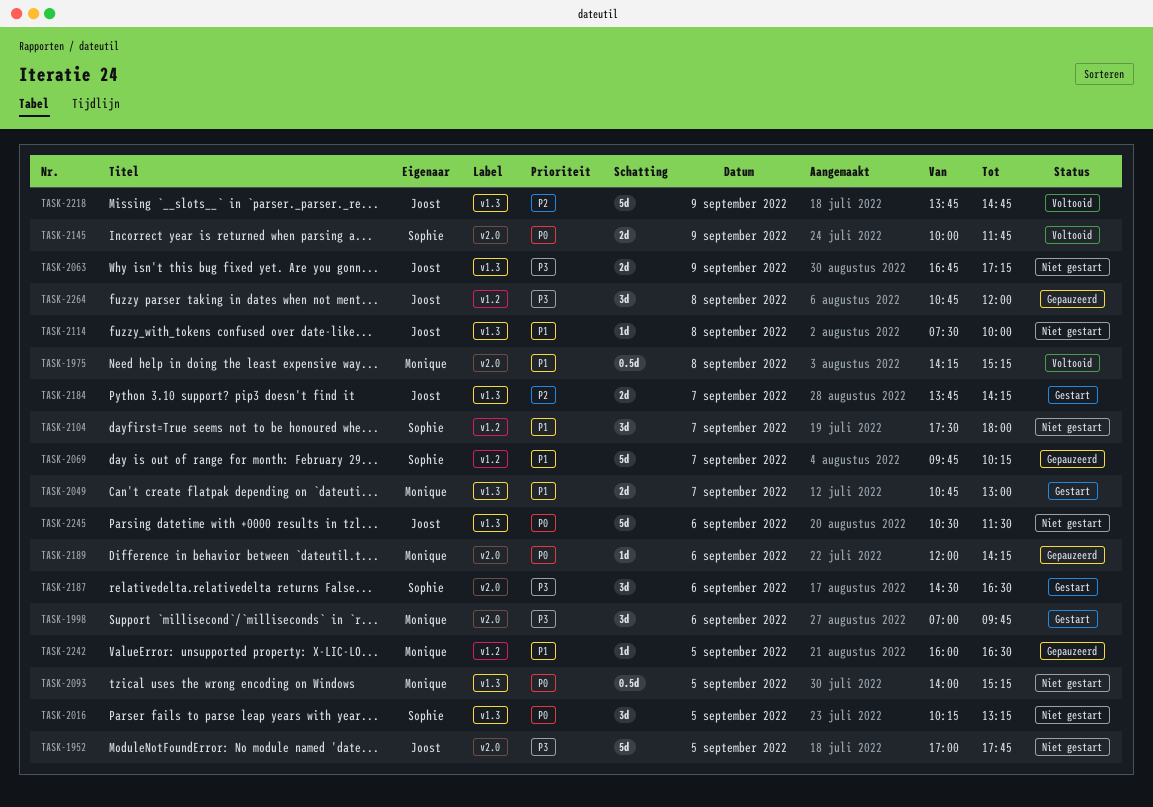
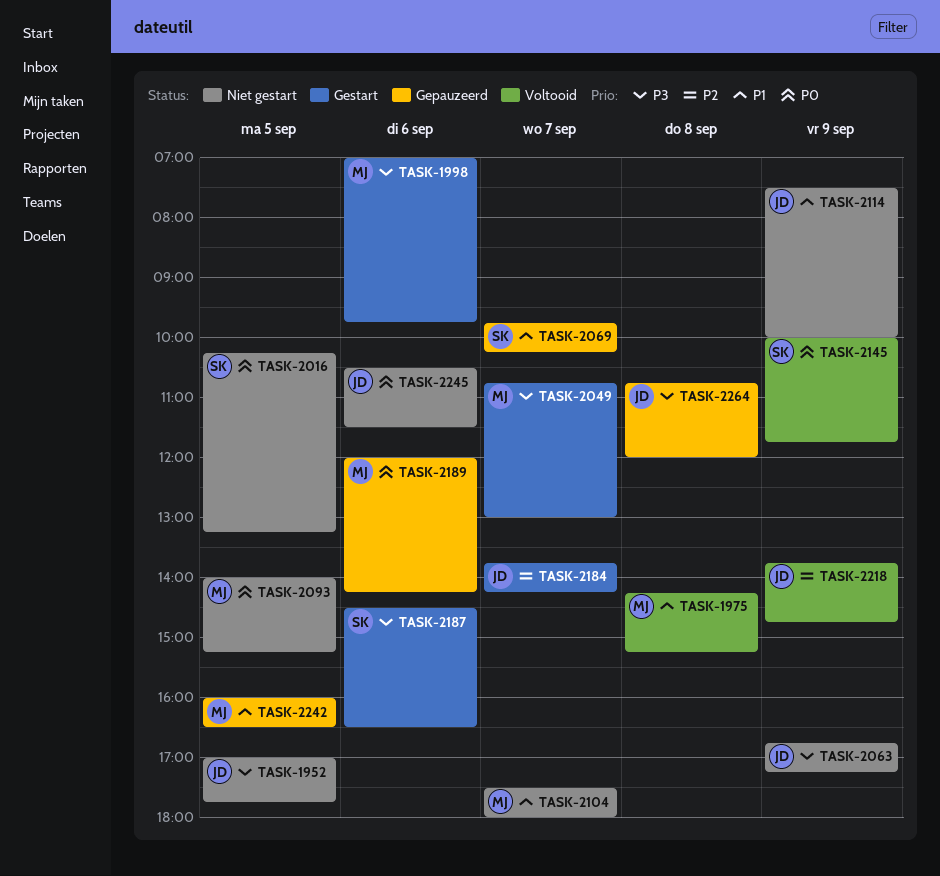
TASK-2049, priority: P1 -> P3
TASK-2104, owner: Sophie -> Monique
TASK-2114, day: Sep 8 -> Sep 9

